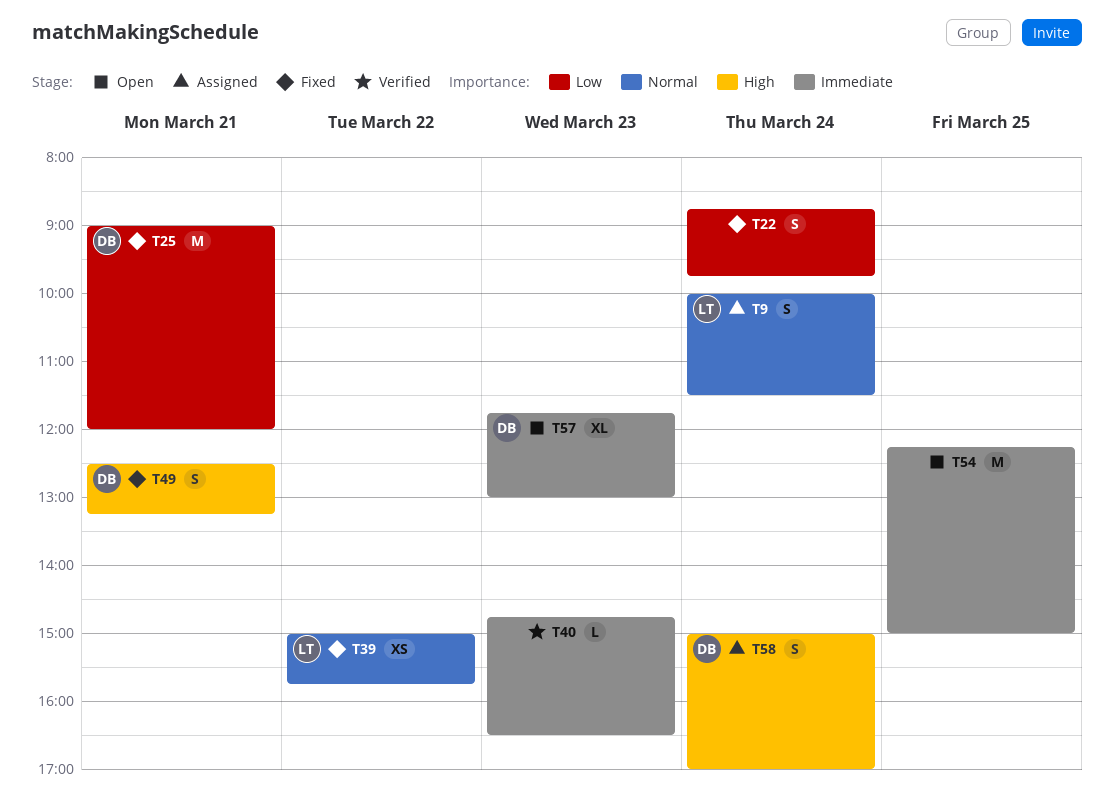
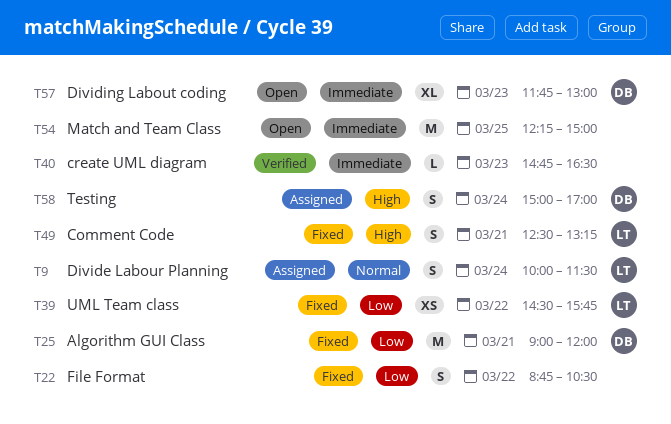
T22, day: Mar 24 -> Mar 22
T22, ends: 09:45 -> 10:30
T39, priority: Normal -> Low
T39, begins: 15:00 -> 14:30
T49, owner: DB -> LT

